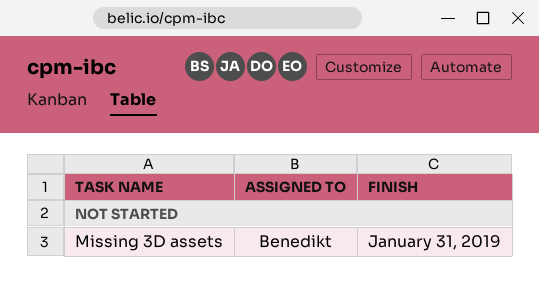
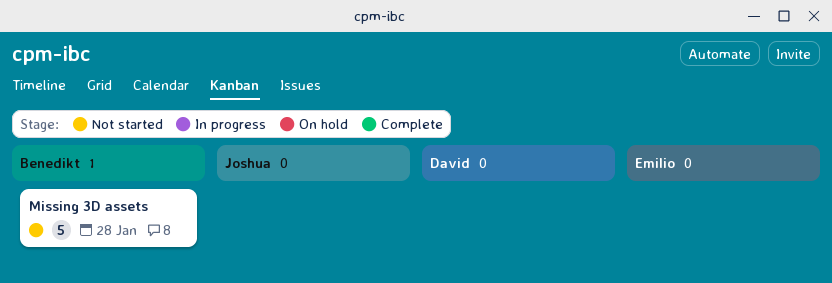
Missing 3D assets, due: Jan 31 -> Jan 28

